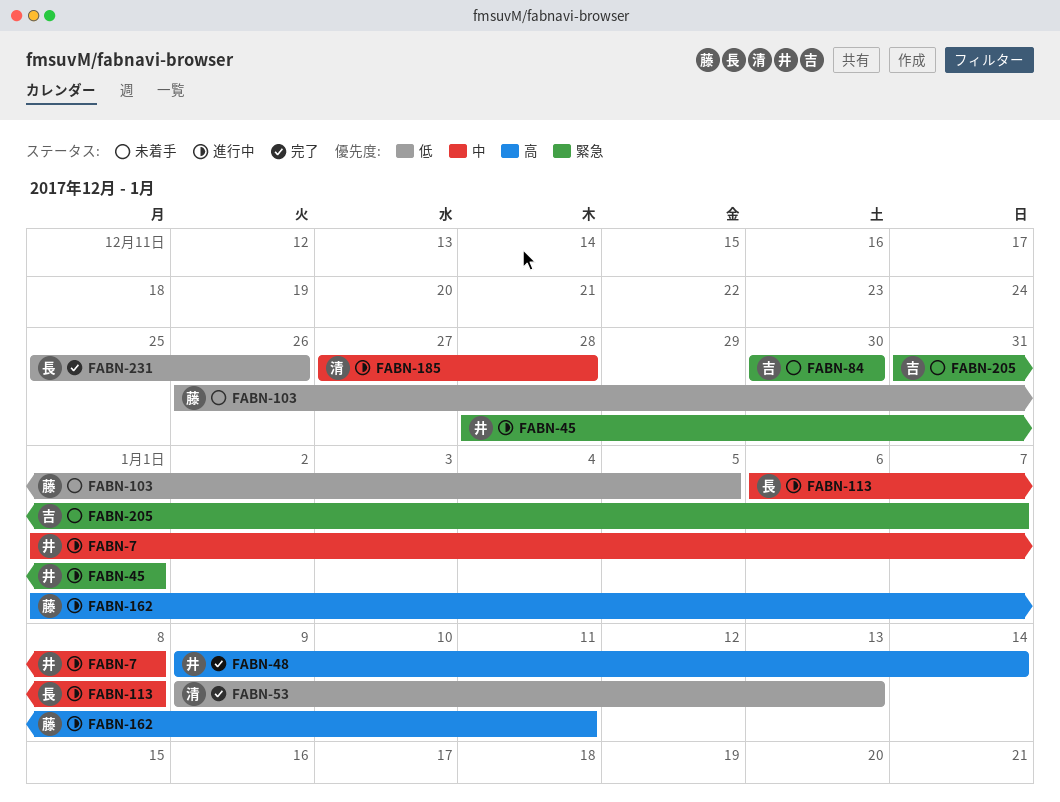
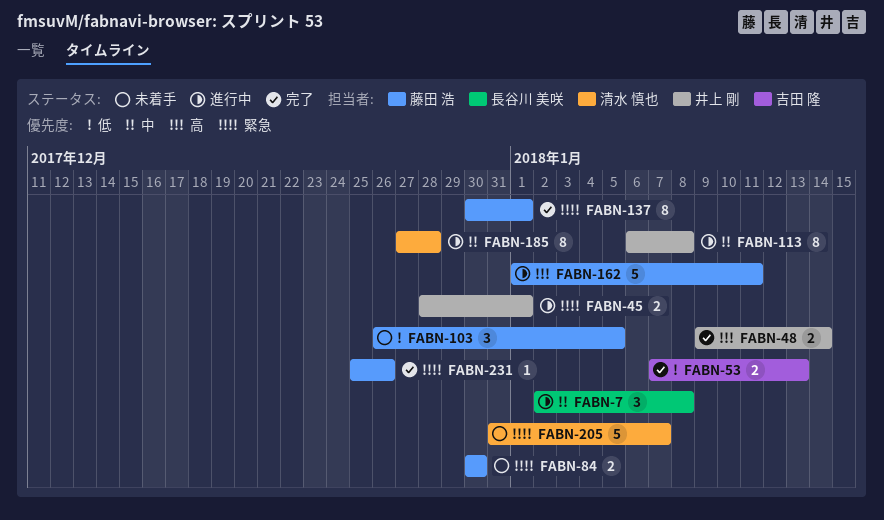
FABN-7, owner: 井上 剛 -> 長谷川 美咲
FABN-7, start: Jan 1 -> Jan 2
FABN-53, owner: 清水 慎也 -> 吉田 隆
FABN-53, start: Jan 9 -> Jan 7
FABN-84, owner: 吉田 隆 -> 藤田 浩
FABN-113, owner: 長谷川 美咲 -> 井上 剛
FABN-137: none -> present
FABN-205, owner: 吉田 隆 -> 清水 慎也
FABN-231, owner: 長谷川 美咲 -> 藤田 浩
FABN-231, priority: 低 -> 緊急

